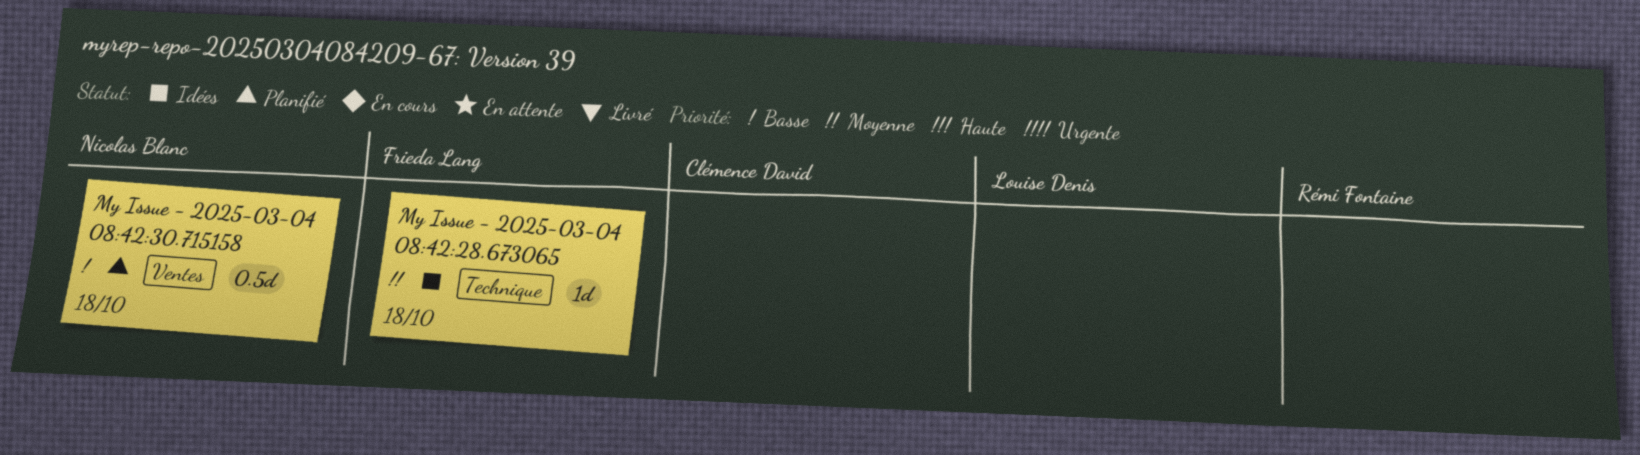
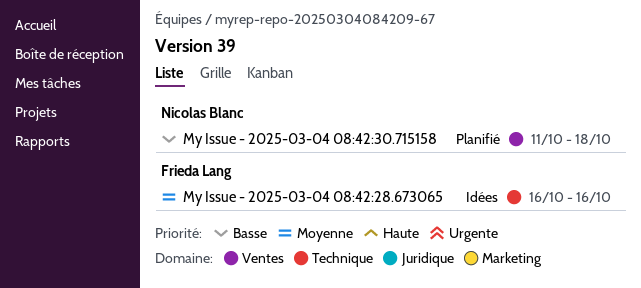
My Issue - 2025-03-04 08:42:28.673065, due: Oct 18 -> Oct 16

